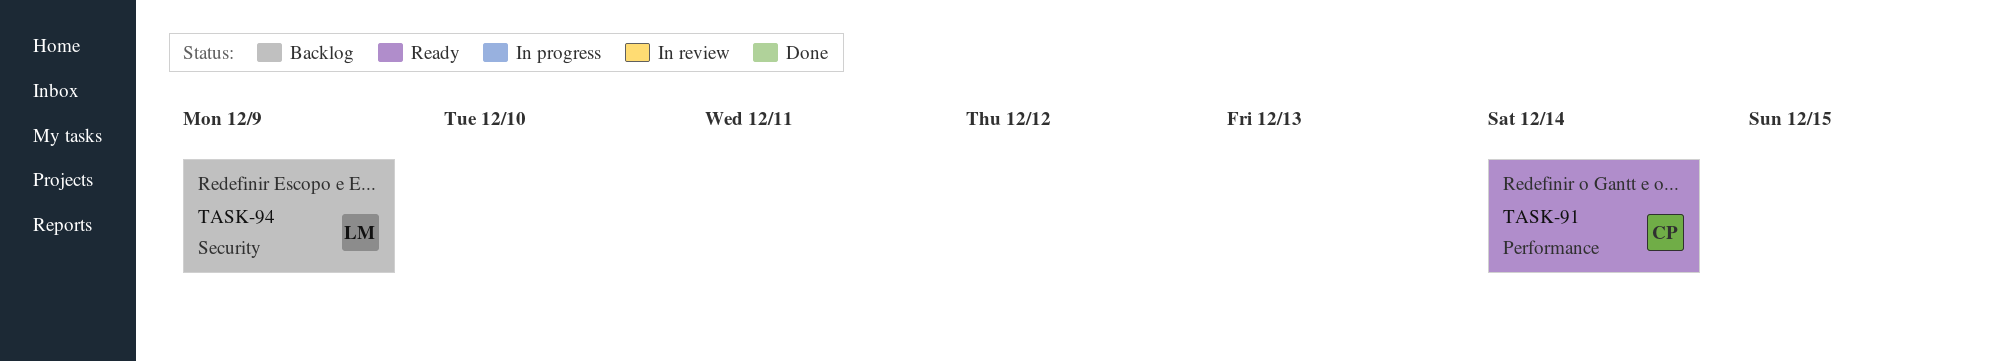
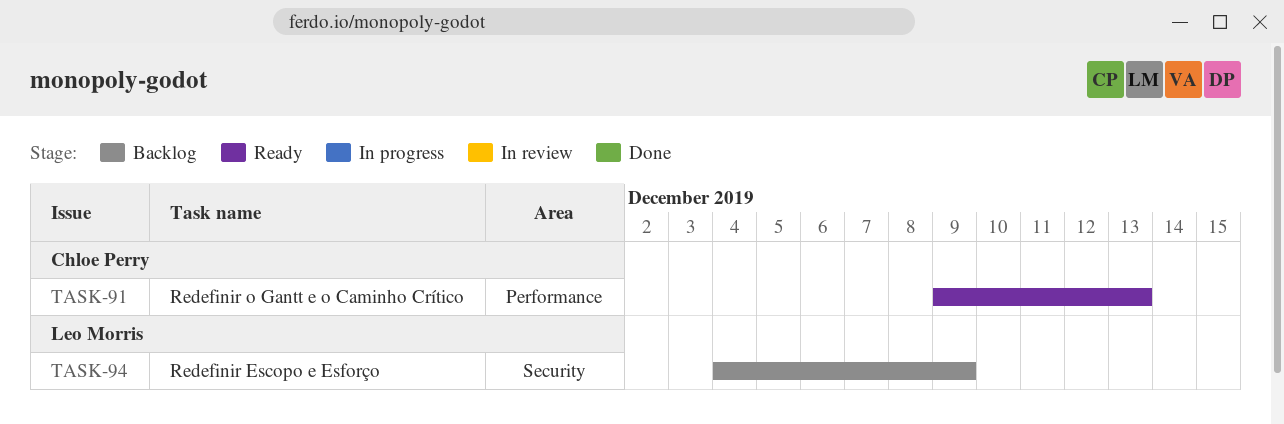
TASK-91, due: Dec 14 -> Dec 13

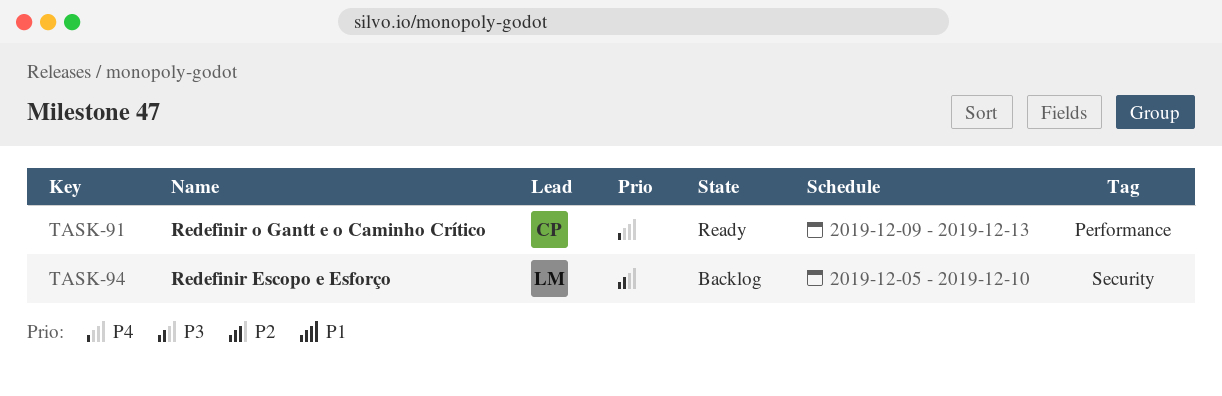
TASK-94, start: Dec 4 -> Dec 5
TASK-94, due: Dec 9 -> Dec 10

